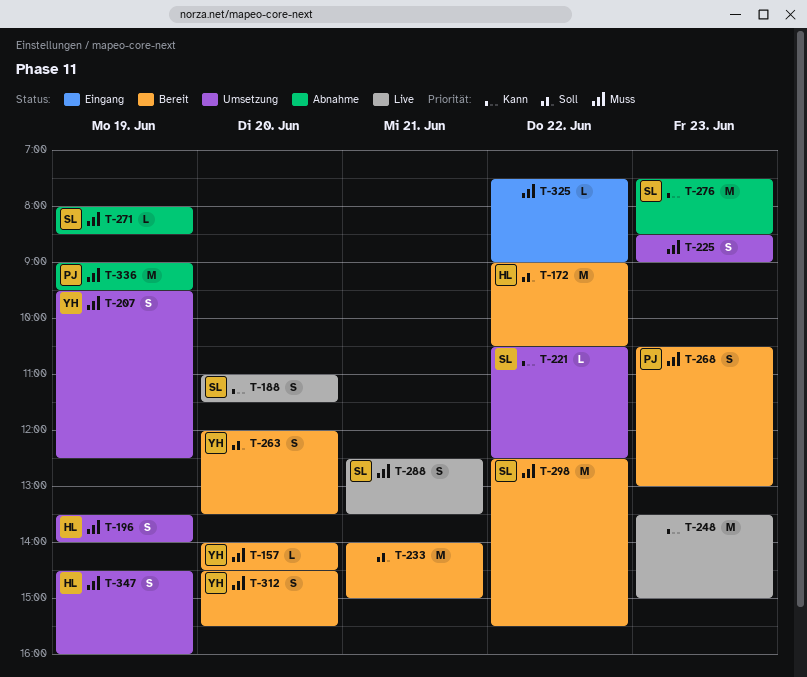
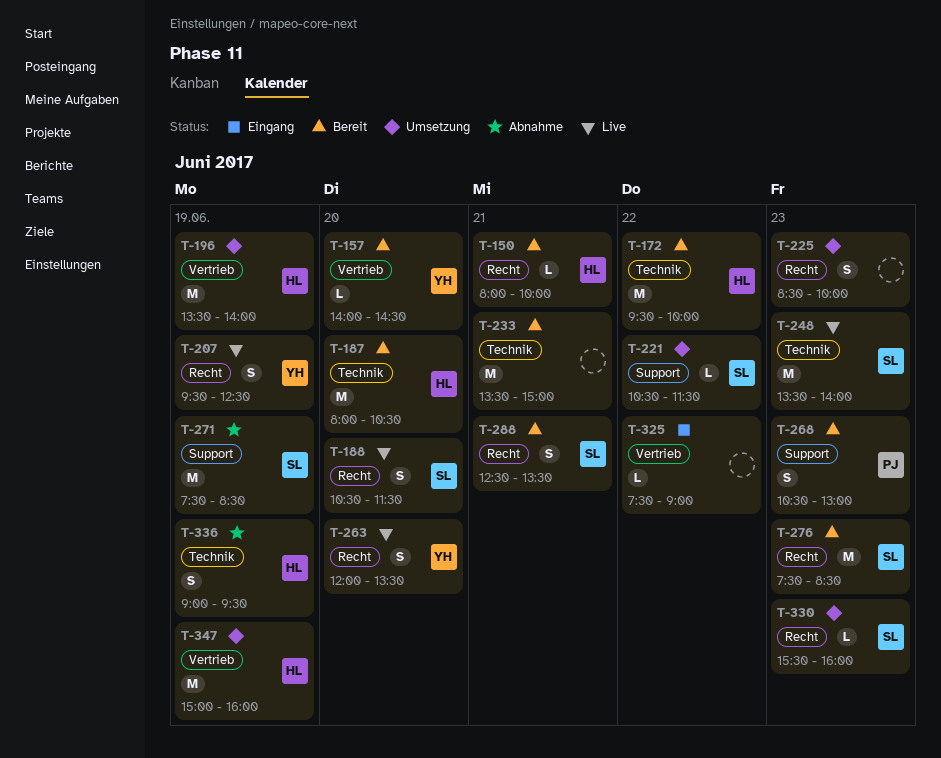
T-150: none -> present
T-172, begins: 09:00 -> 09:30
T-172, ends: 10:30 -> 10:00
T-187: none -> present
T-188, begins: 11:00 -> 10:30
T-196, estimate: S -> M
T-207, status: Umsetzung -> Live
T-221, ends: 12:30 -> 11:30
T-225, ends: 09:00 -> 10:00
T-233, begins: 14:00 -> 13:30
T-248, owner: none -> SL
T-248, ends: 15:00 -> 14:00
T-263, status: Bereit -> Live
T-271, estimate: L -> M
T-271, begins: 08:00 -> 07:30
T-276, status: Abnahme -> Bereit
T-288, status: Live -> Bereit
T-298: present -> none
T-312: present -> none
T-330: none -> present
T-336, owner: PJ -> HL
T-336, estimate: M -> S
T-347, estimate: S -> M
T-347, begins: 14:30 -> 15:00

